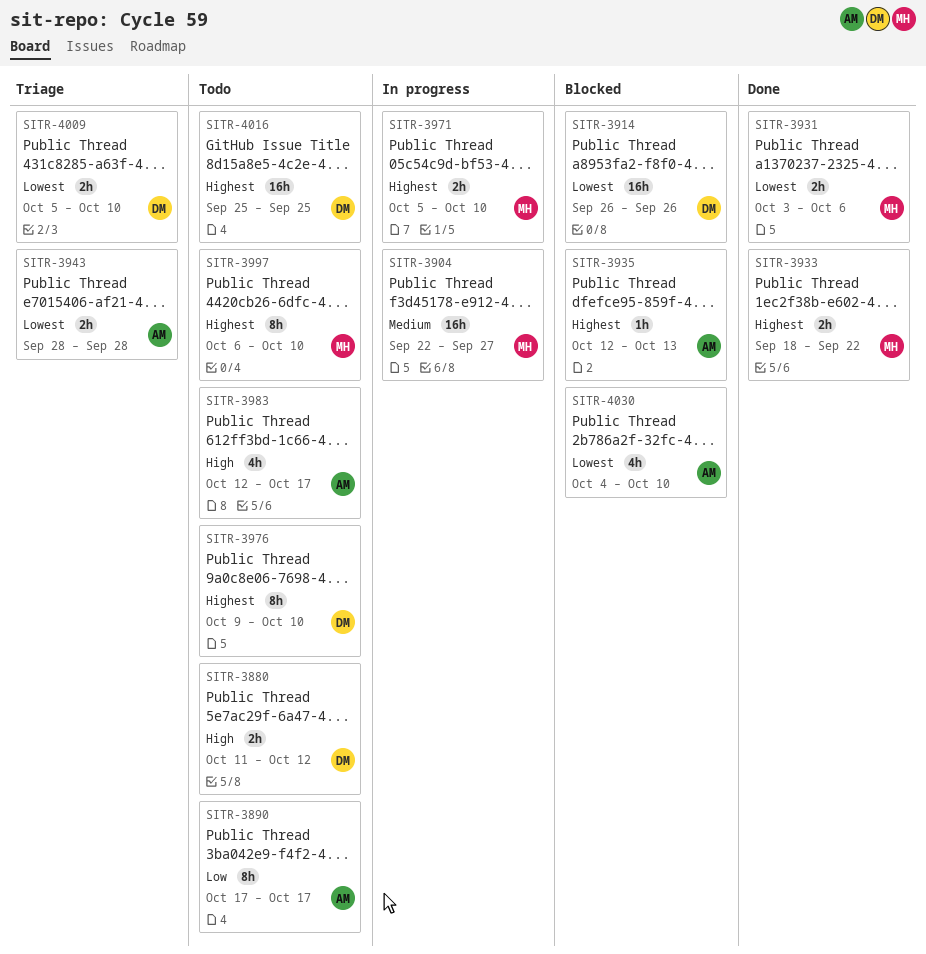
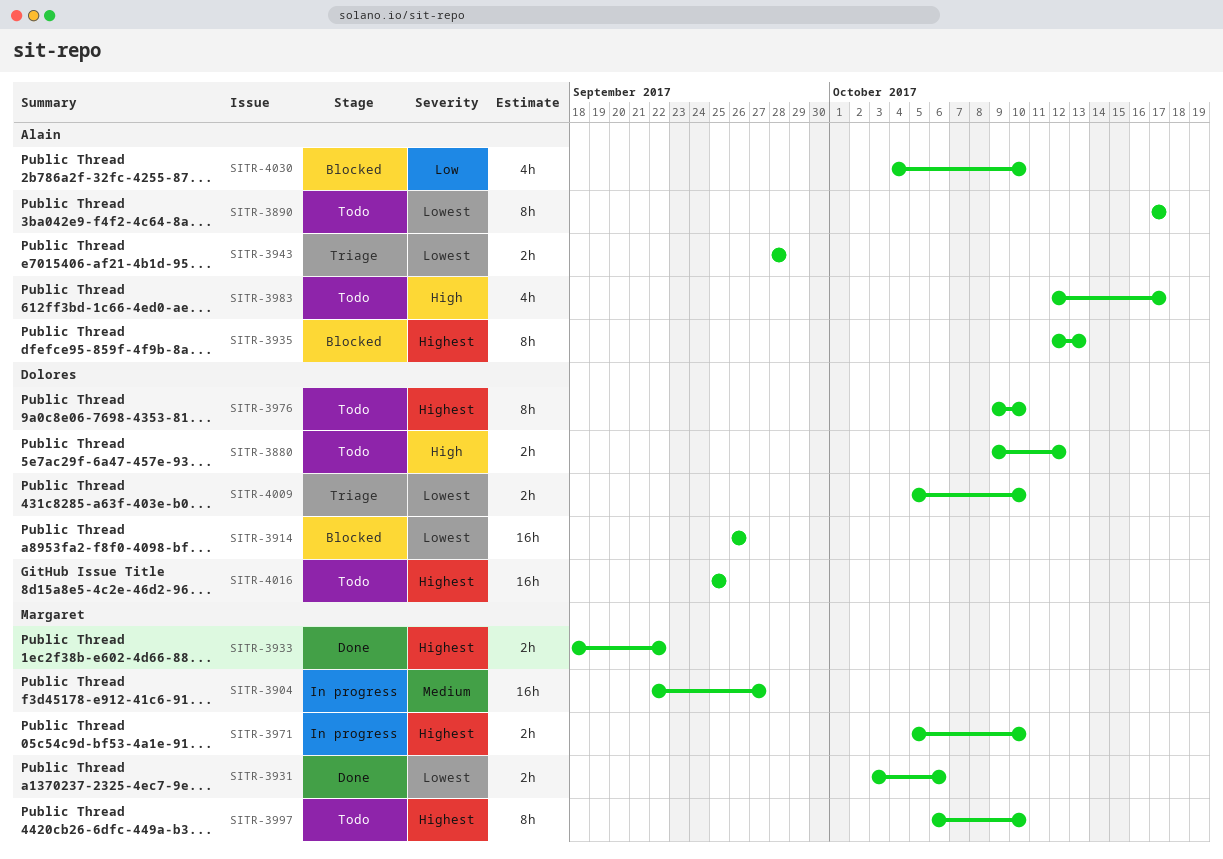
SITR-3880, start: Oct 11 -> Oct 9
SITR-3890, priority: Low -> Lowest
SITR-3935, estimate: 1h -> 8h
SITR-4030, priority: Lowest -> Low

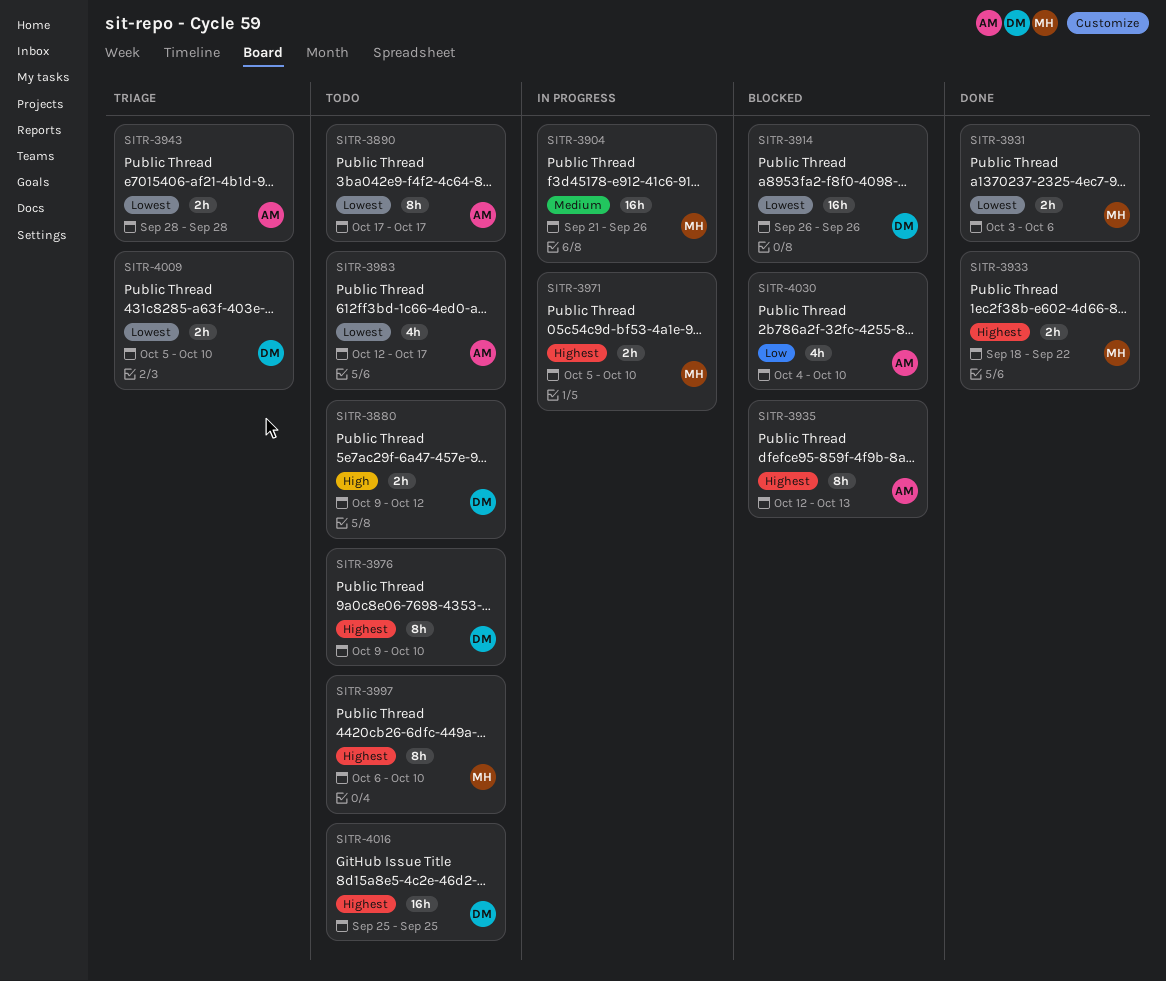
SITR-3904, start: Sep 22 -> Sep 21
SITR-3904, due: Sep 27 -> Sep 26
SITR-3983, priority: High -> Lowest

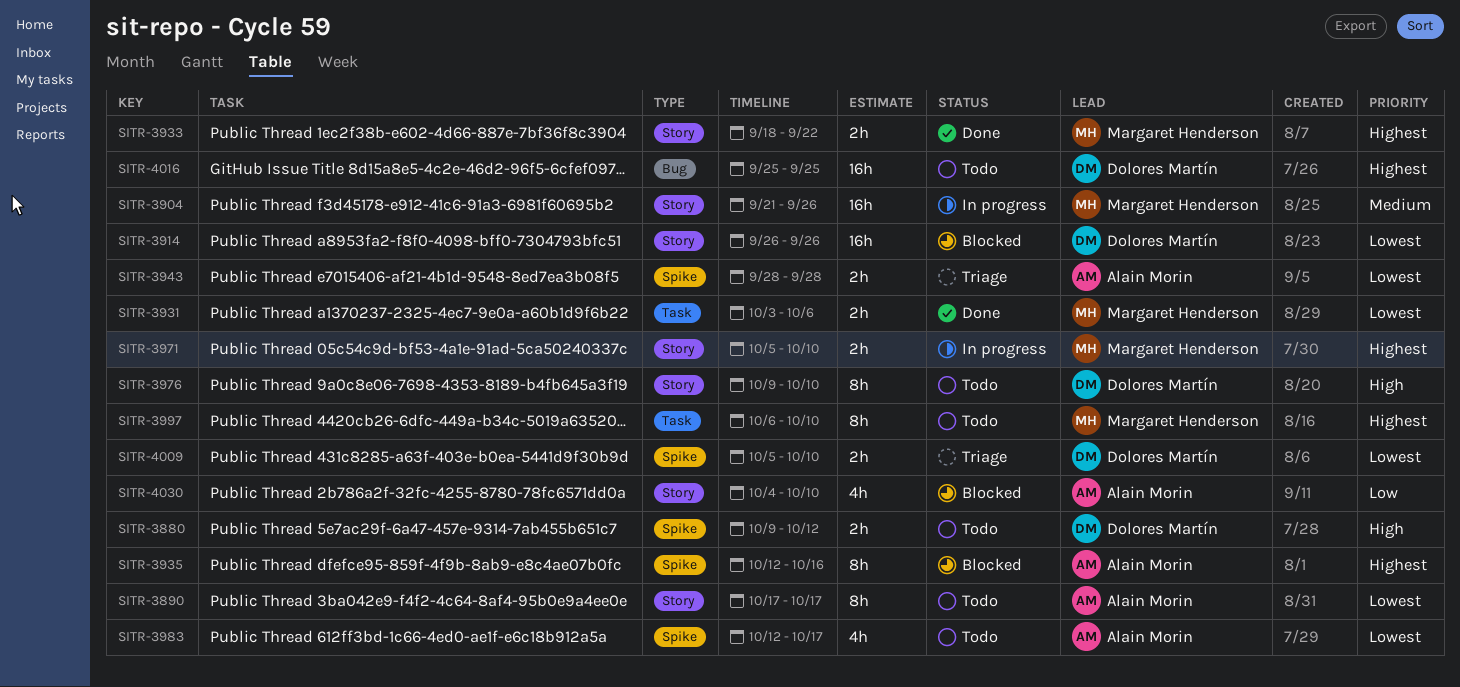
SITR-3935, due: Oct 13 -> Oct 16
SITR-3976, priority: Highest -> High

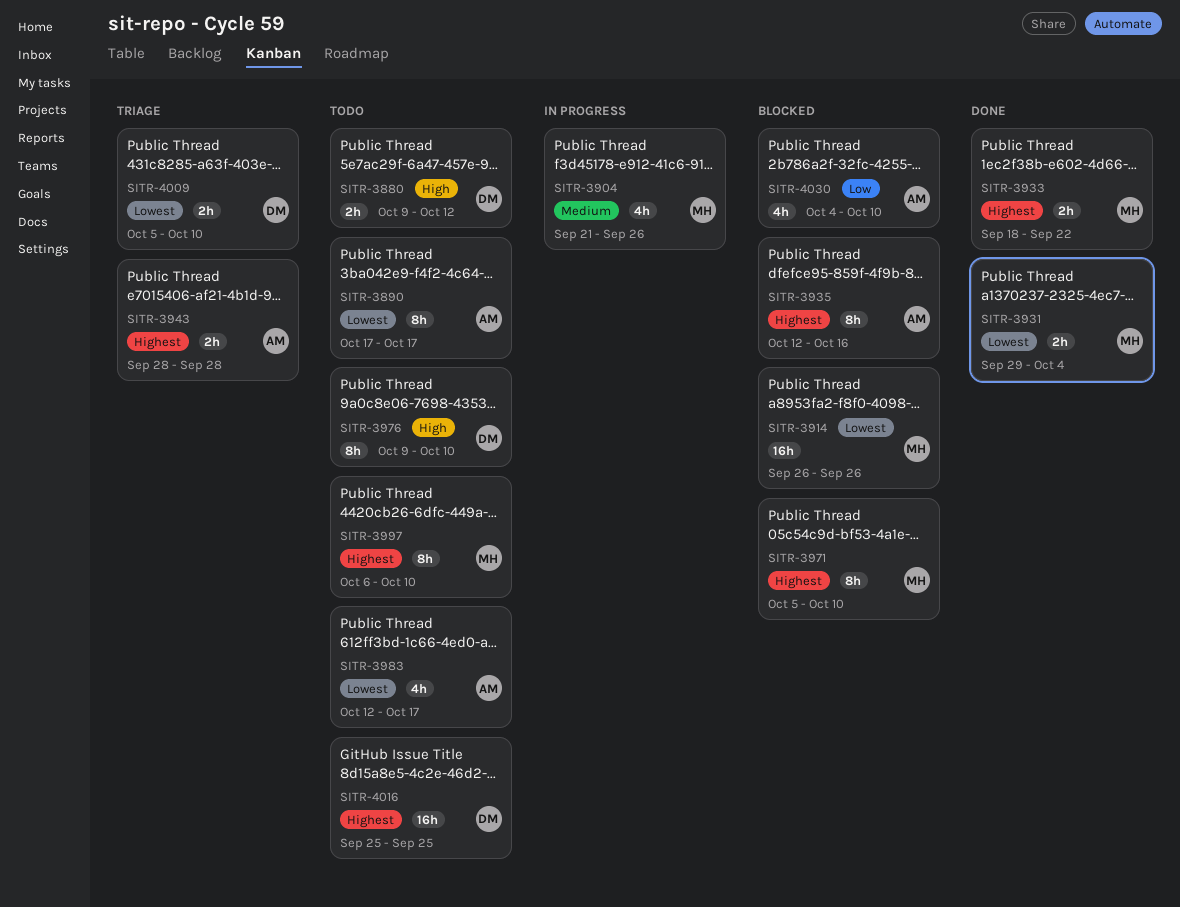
SITR-3904, estimate: 16h -> 4h
SITR-3914, owner: Dolores Martín -> Margaret Henderson
SITR-3931, start: Oct 3 -> Sep 29
SITR-3931, due: Oct 6 -> Oct 4
SITR-3943, priority: Lowest -> Highest
SITR-3971, status: In progress -> Blocked
SITR-3971, estimate: 2h -> 8h

